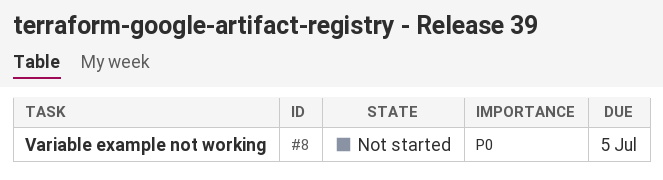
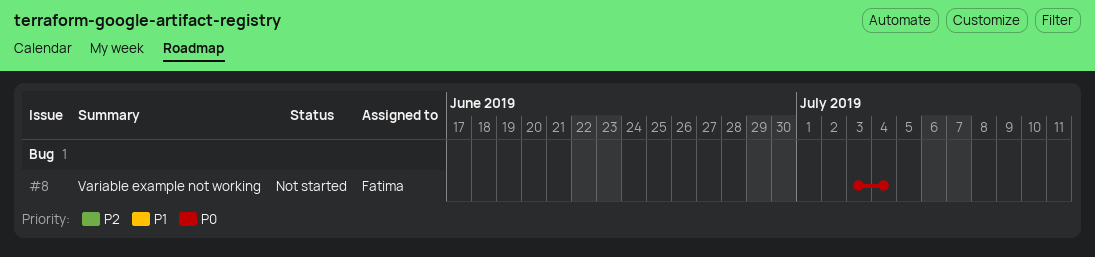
#8, due: Jul 5 -> Jul 4

